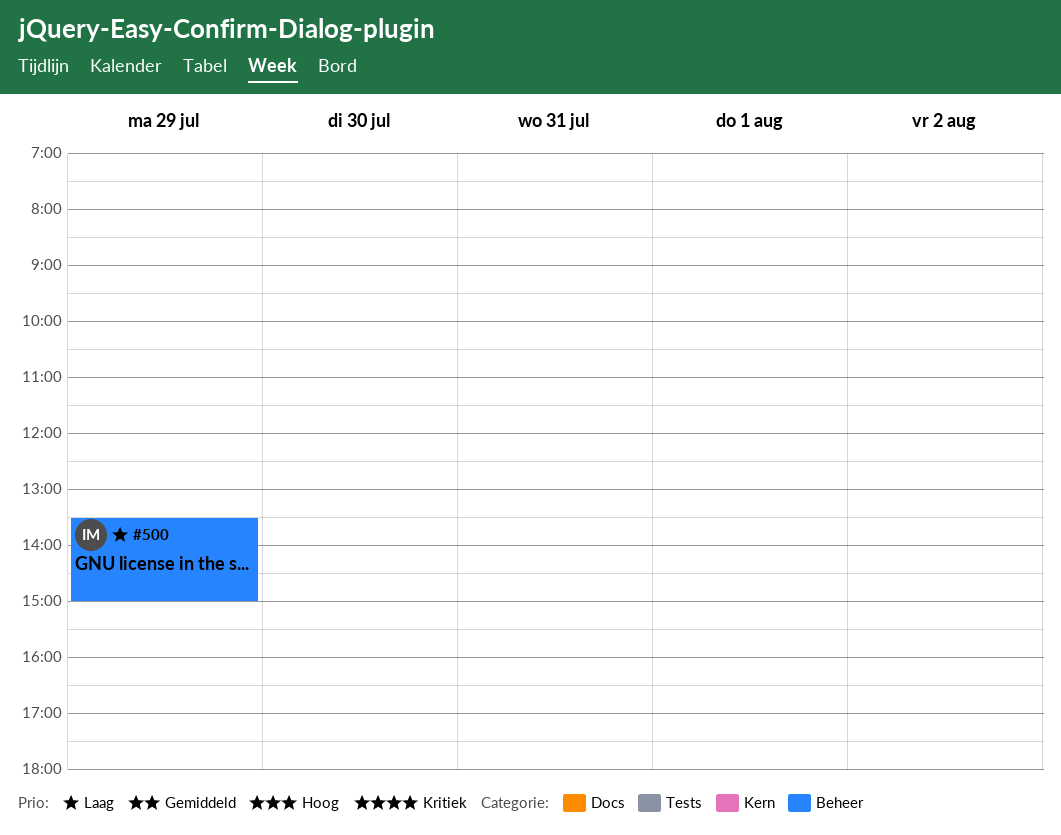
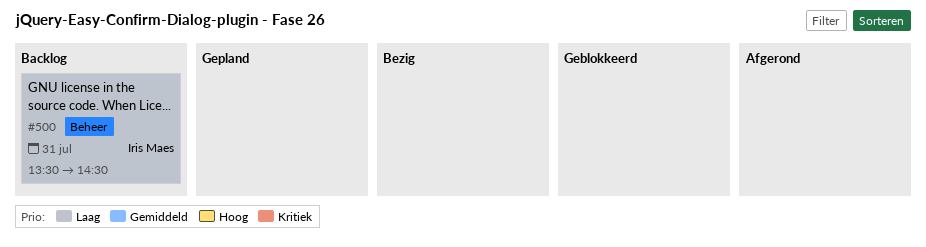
#500, day: Jul 29 -> Jul 31
#500, ends: 15:00 -> 14:30

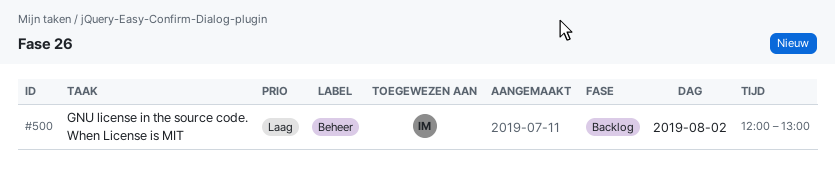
#500, day: Jul 31 -> Aug 2
#500, begins: 13:30 -> 12:00
#500, ends: 14:30 -> 13:00

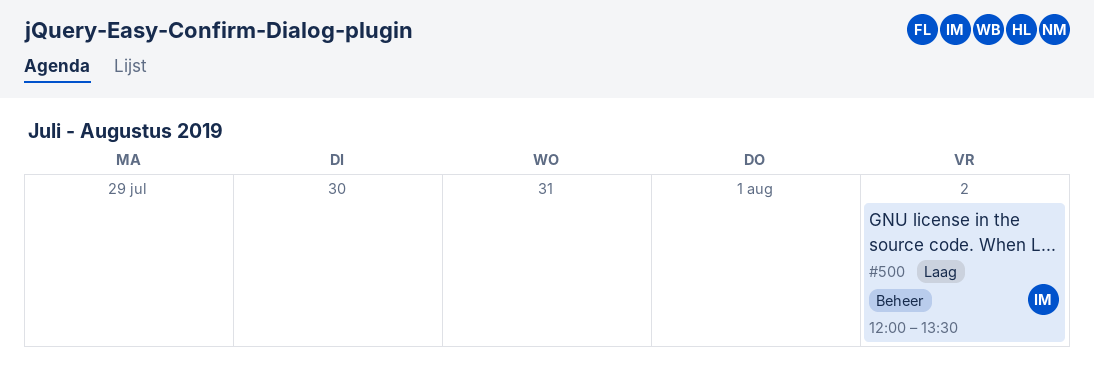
#500, ends: 13:00 -> 13:30

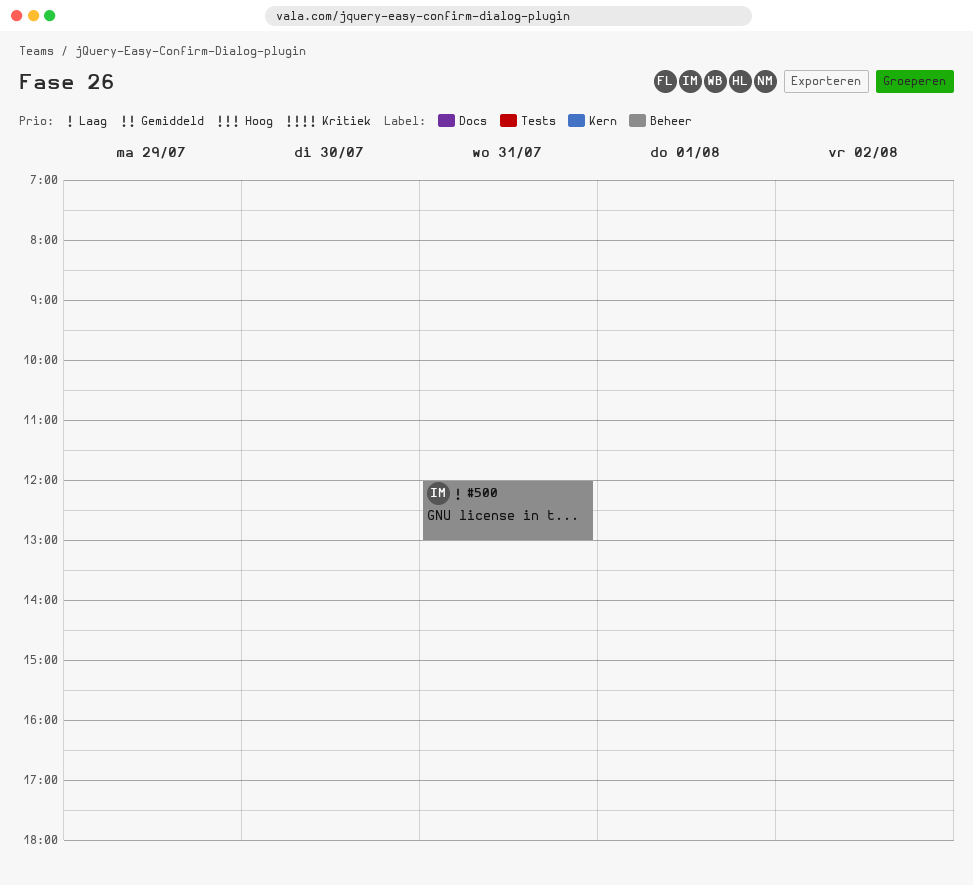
#500, day: Aug 2 -> Jul 31
#500, ends: 13:30 -> 13:00

